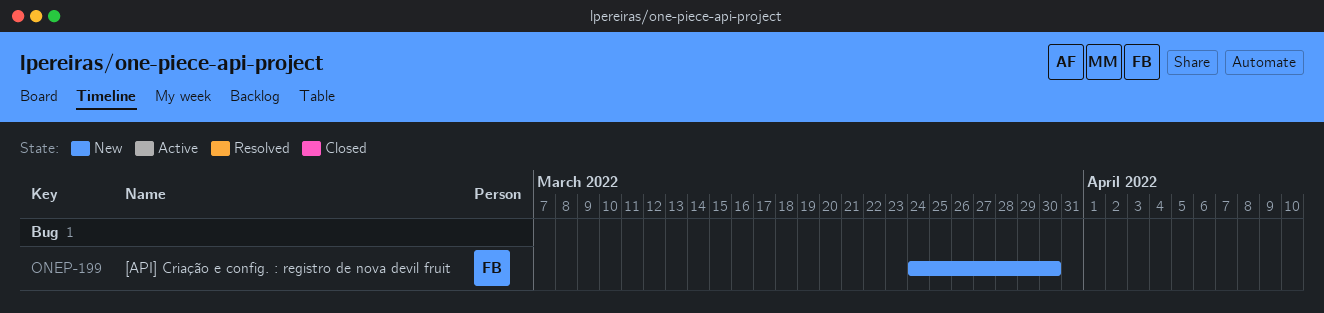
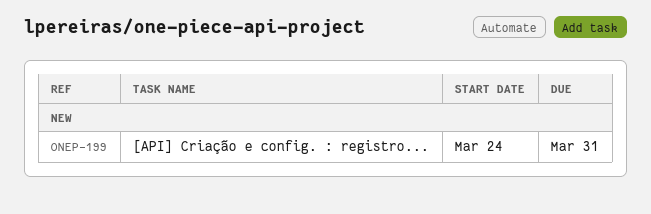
ONEP-199, due: Mar 30 -> Mar 31

